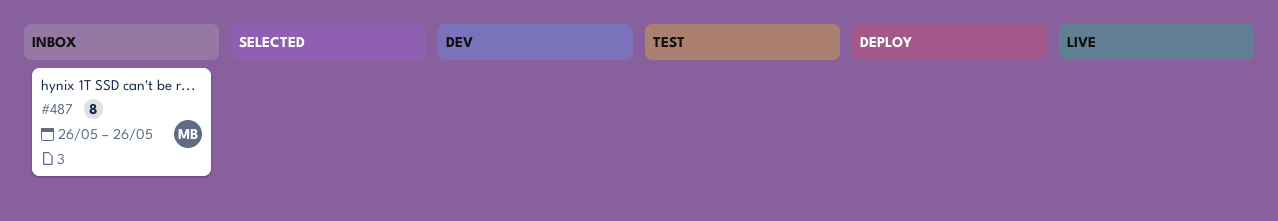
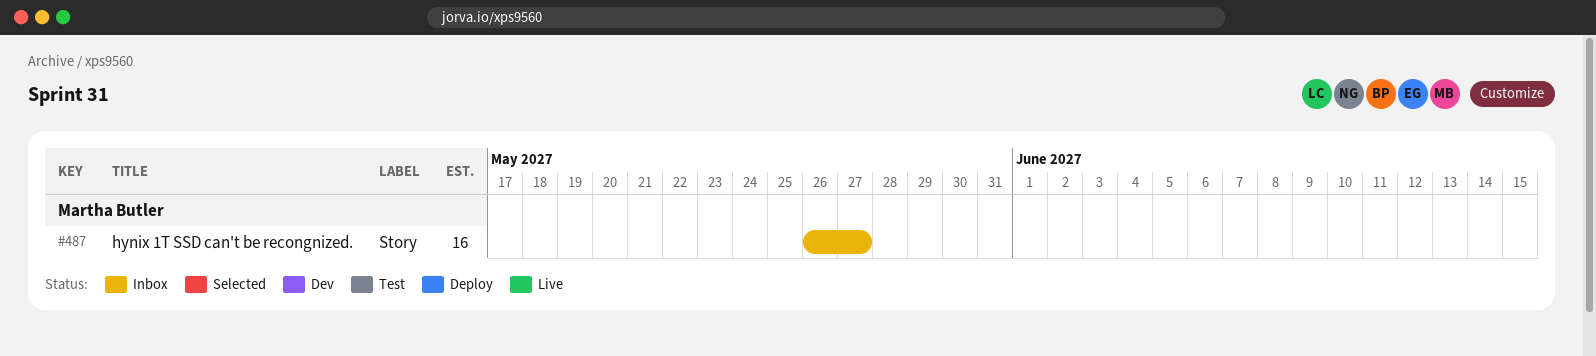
#487, estimate: 8 -> 16
#487, due: May 26 -> May 27

